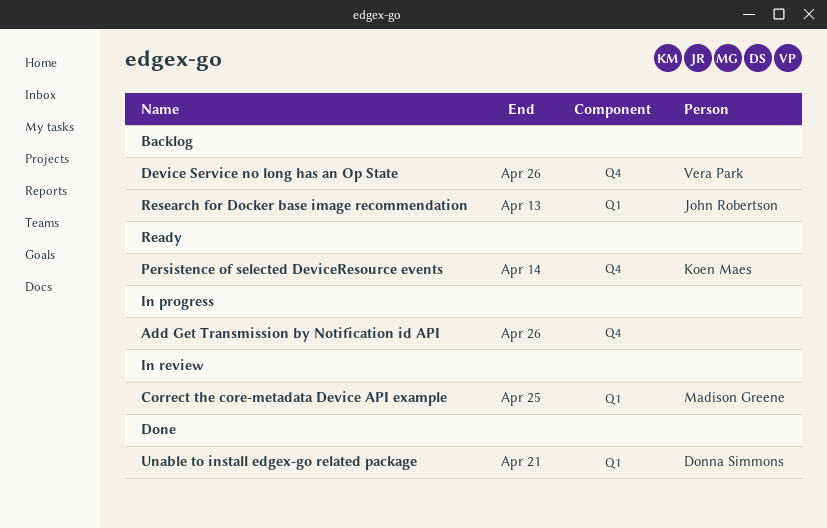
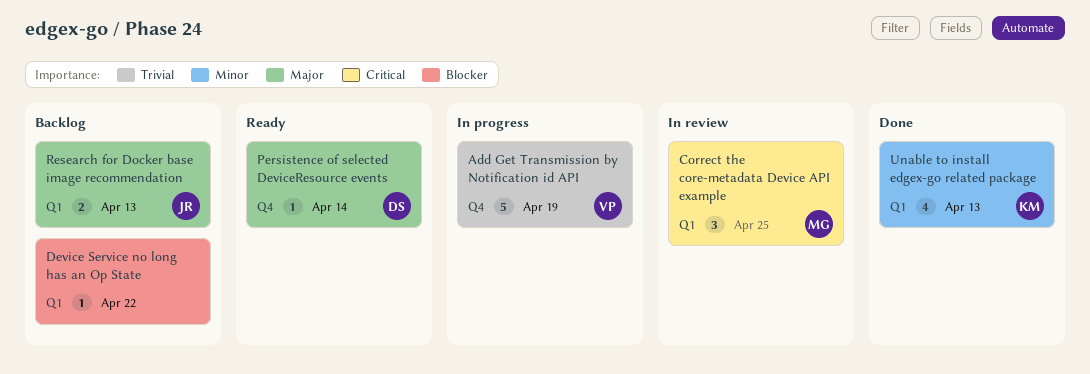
Add Get Transmission by Notification id API, owner: none -> Vera Park
Add Get Transmission by Notification id API, due: Apr 26 -> Apr 19
Device Service no long has an Op State, owner: Vera Park -> none
Device Service no long has an Op State, label: Q4 -> Q1
Device Service no long has an Op State, due: Apr 26 -> Apr 22
Persistence of selected DeviceResource events, owner: Koen Maes -> Donna Simmons
Unable to install edgex-go related package, owner: Donna Simmons -> Koen Maes
Unable to install edgex-go related package, due: Apr 21 -> Apr 13

